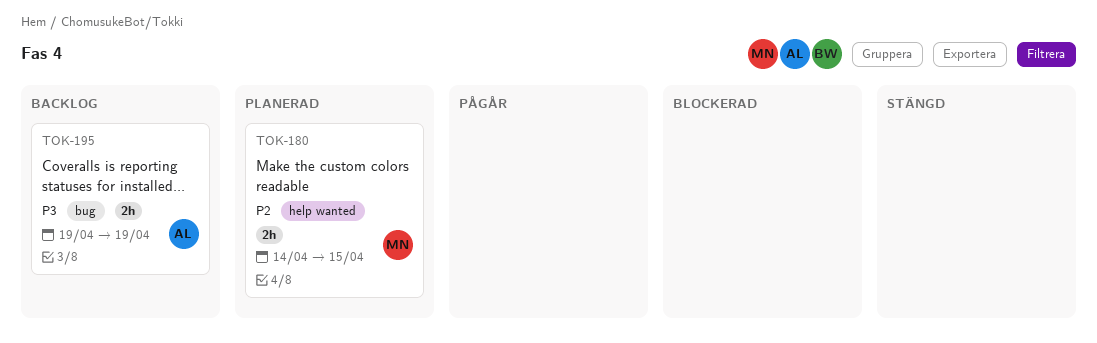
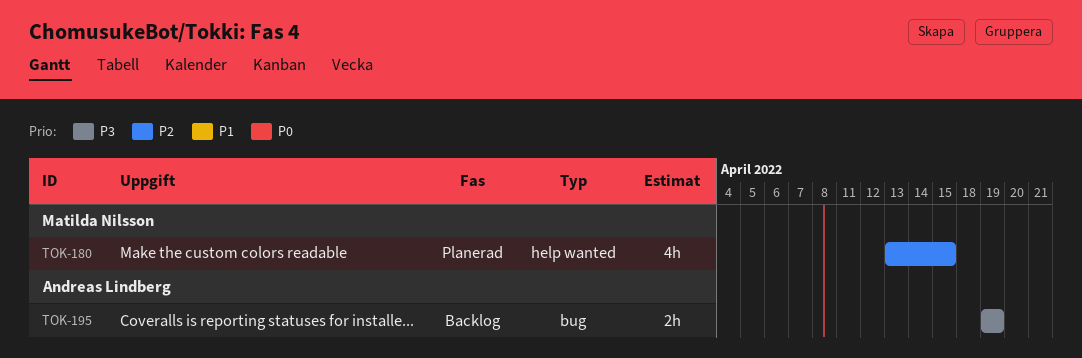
TOK-180, estimate: 2h -> 4h
TOK-180, start: Apr 14 -> Apr 13

